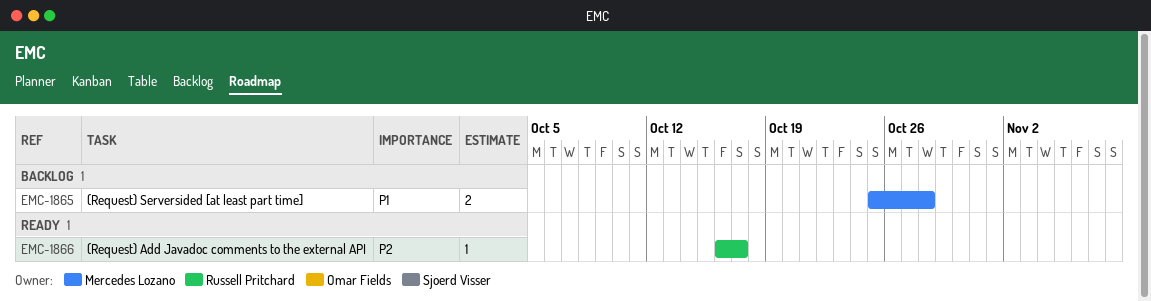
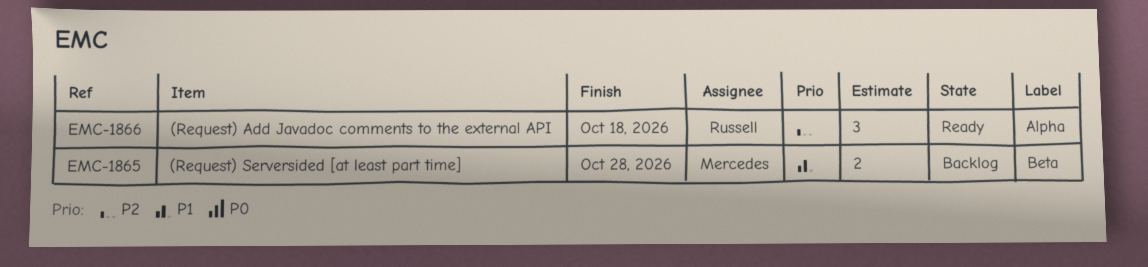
EMC-1866, estimate: 1 -> 3
EMC-1866, due: Oct 17 -> Oct 18

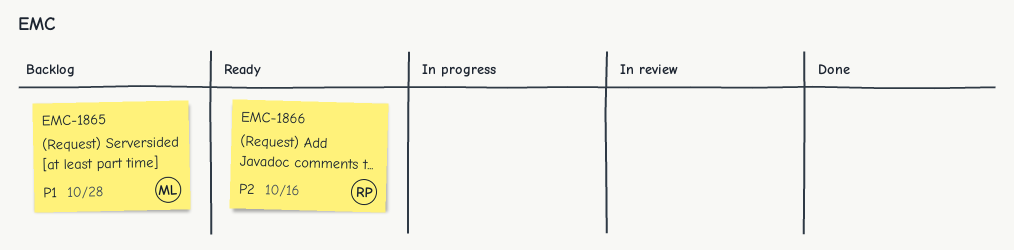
EMC-1866, due: Oct 18 -> Oct 16

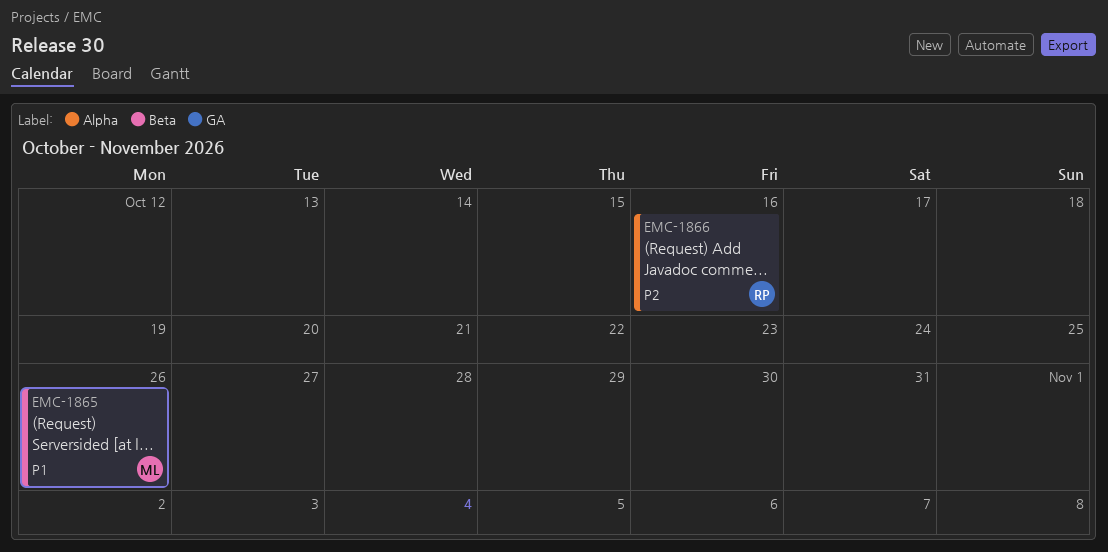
EMC-1865, due: Oct 28 -> Oct 26

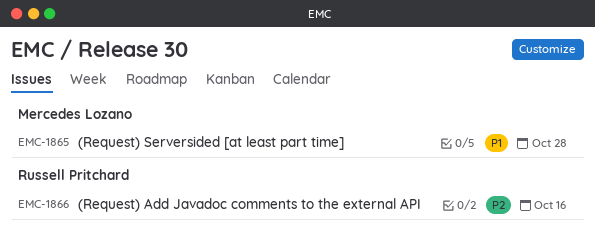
EMC-1865, due: Oct 26 -> Oct 28

